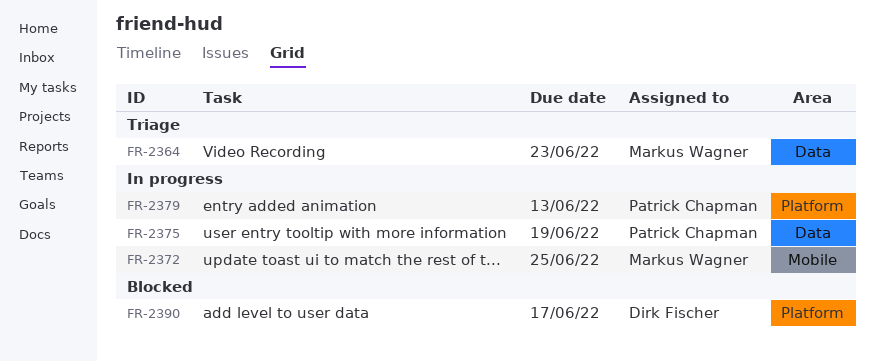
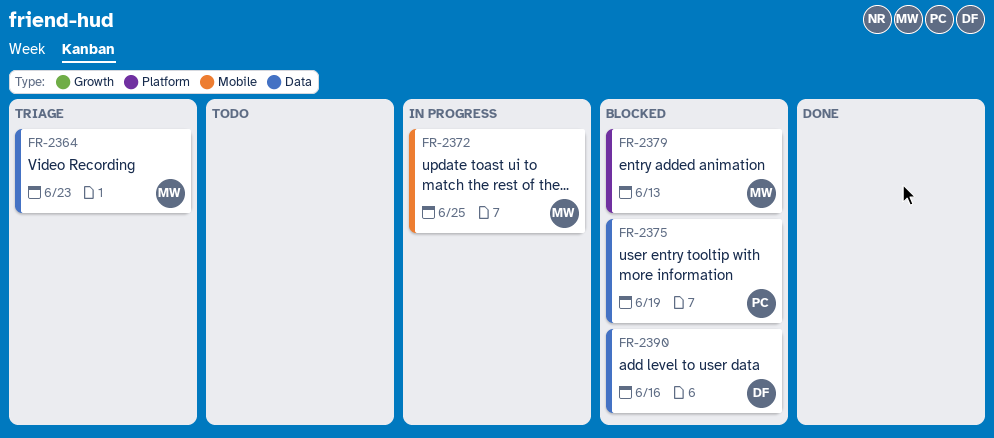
FR-2375, status: In progress -> Blocked
FR-2379, status: In progress -> Blocked
FR-2379, owner: Patrick Chapman -> Markus Wagner
FR-2390, label: Platform -> Data
FR-2390, due: Jun 17 -> Jun 16

